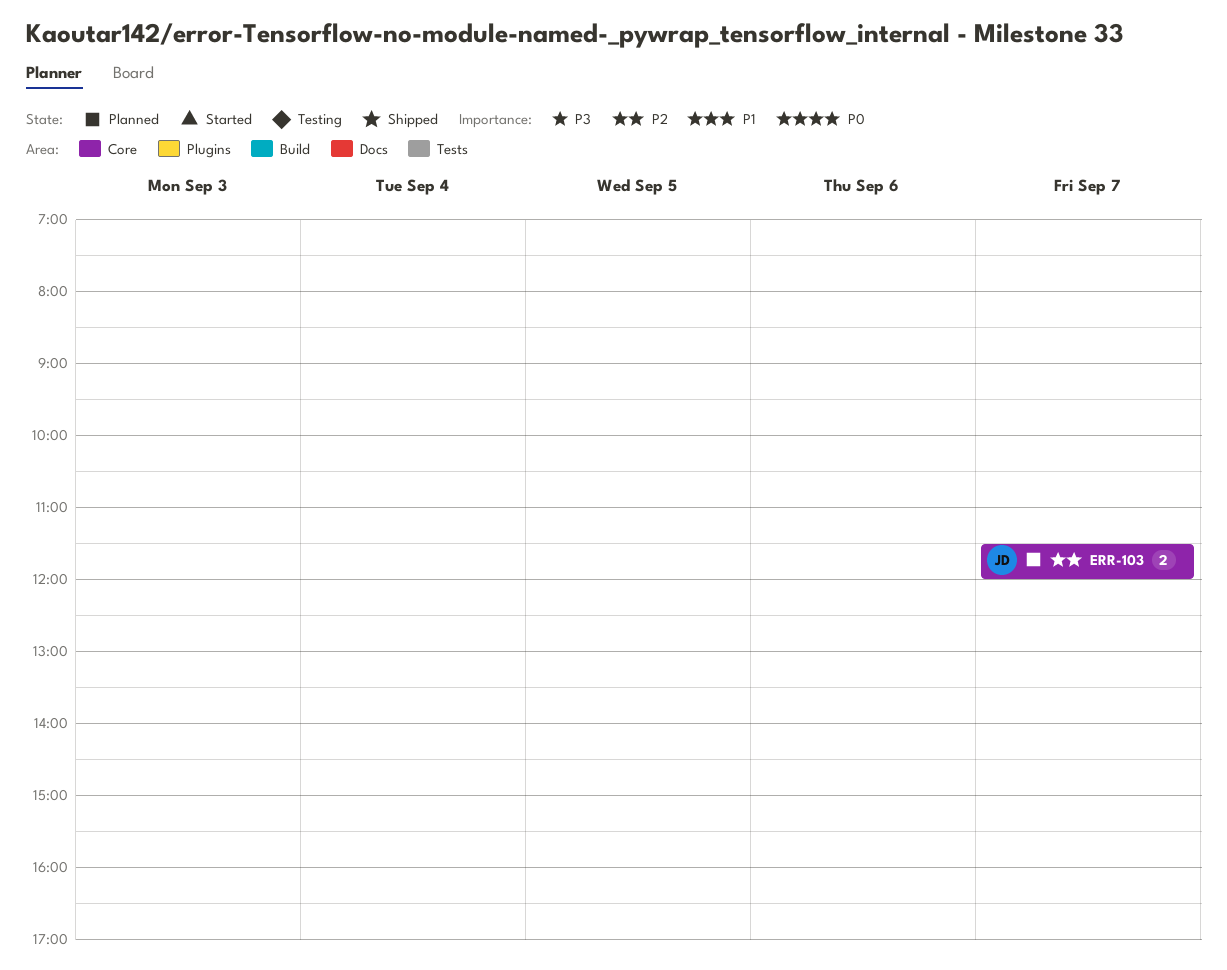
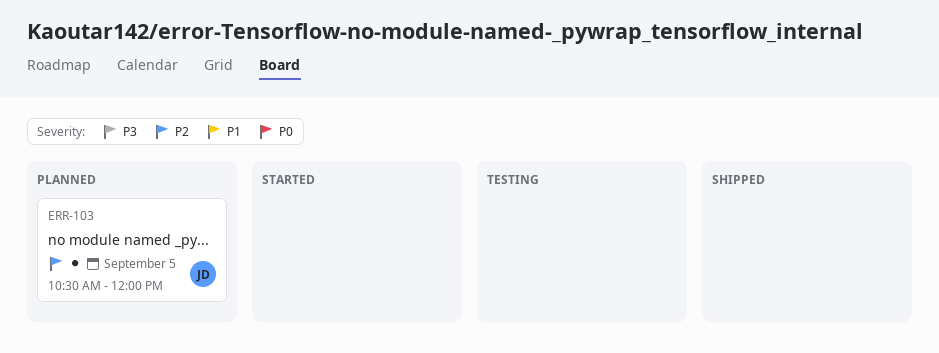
ERR-103, estimate: 2 -> 1
ERR-103, day: Sep 7 -> Sep 5
ERR-103, begins: 11:30 -> 10:30

